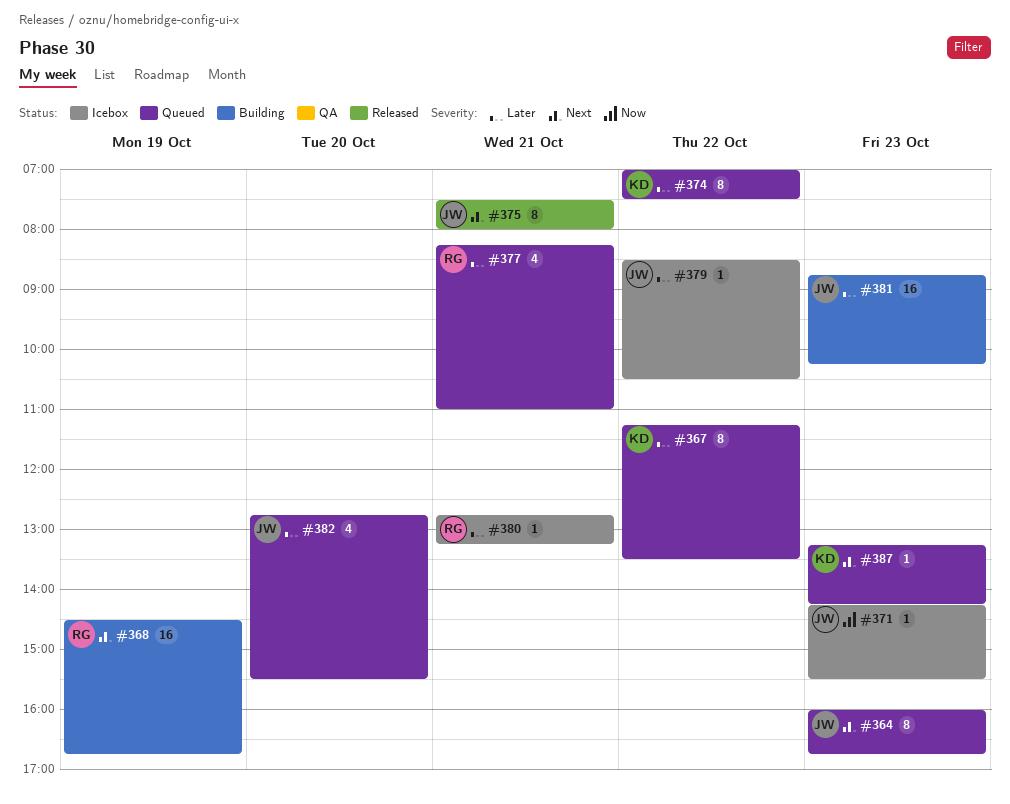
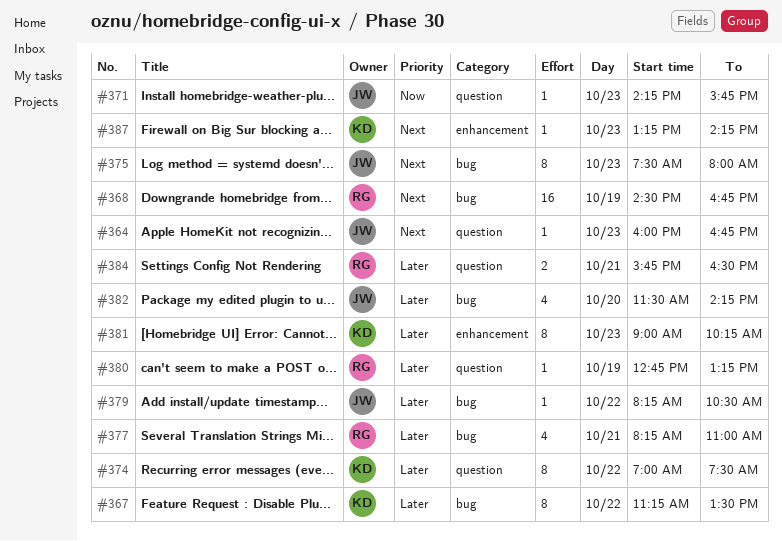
#364, estimate: 8 -> 1
#371, ends: 15:30 -> 15:45
#375, day: Oct 21 -> Oct 23
#379, begins: 08:30 -> 08:15
#380, day: Oct 21 -> Oct 19
#381, owner: JW -> KD
#381, estimate: 16 -> 8
#381, begins: 08:45 -> 09:00
#382, begins: 12:45 -> 11:30
#382, ends: 15:30 -> 14:15
#384: none -> present

